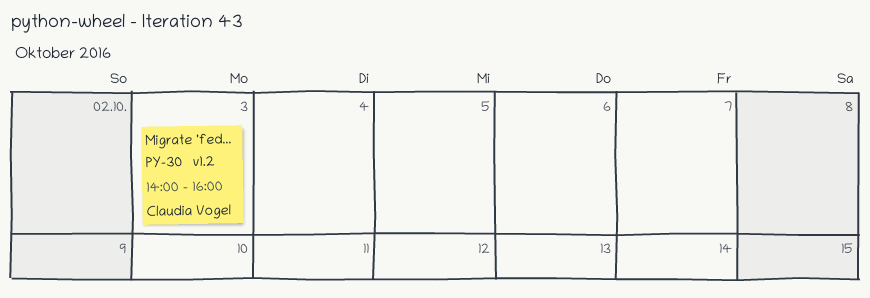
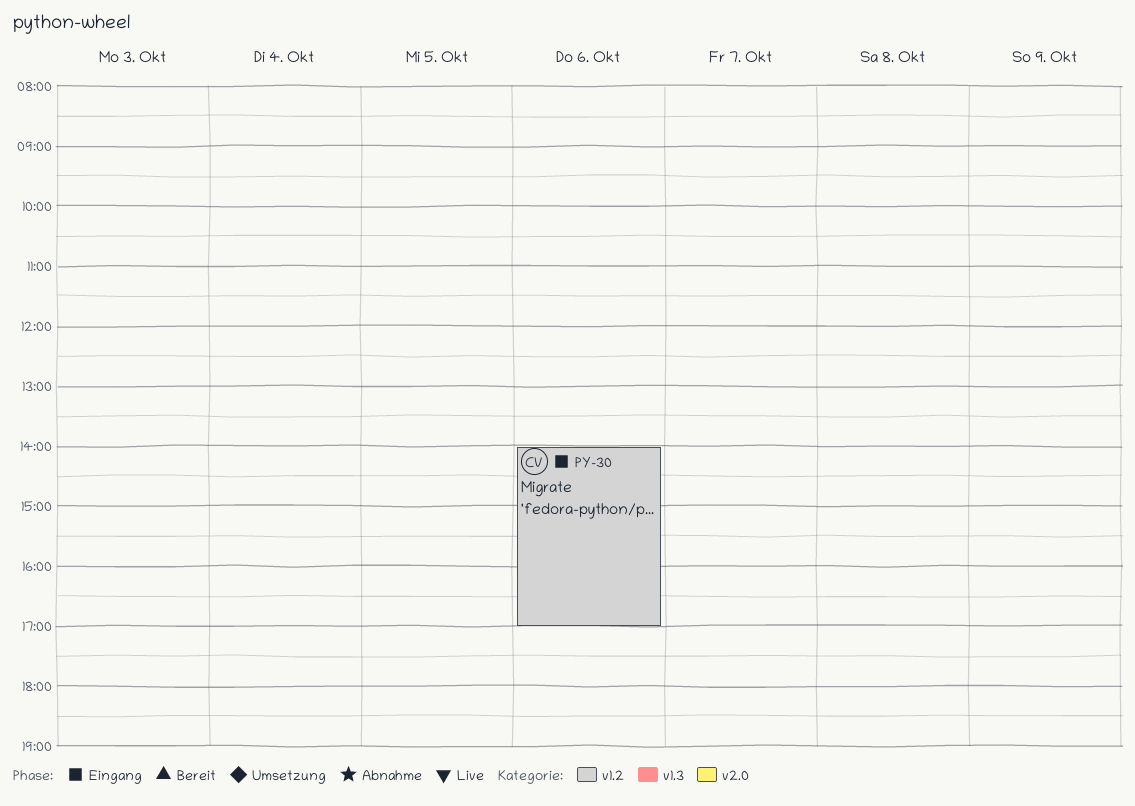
PY-30, day: Oct 3 -> Oct 6
PY-30, ends: 16:00 -> 17:00

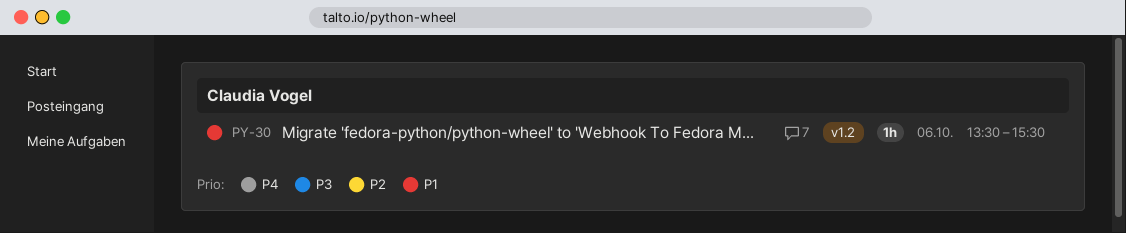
PY-30, begins: 14:00 -> 13:30
PY-30, ends: 17:00 -> 15:30

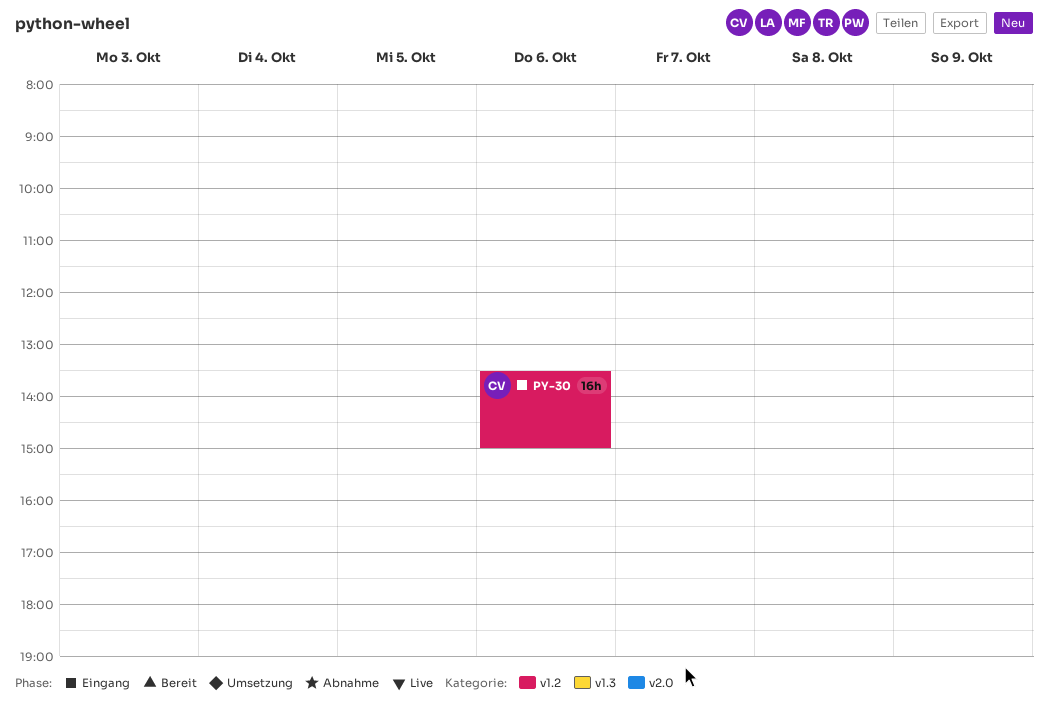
PY-30, estimate: 1h -> 16h
PY-30, ends: 15:30 -> 15:00

